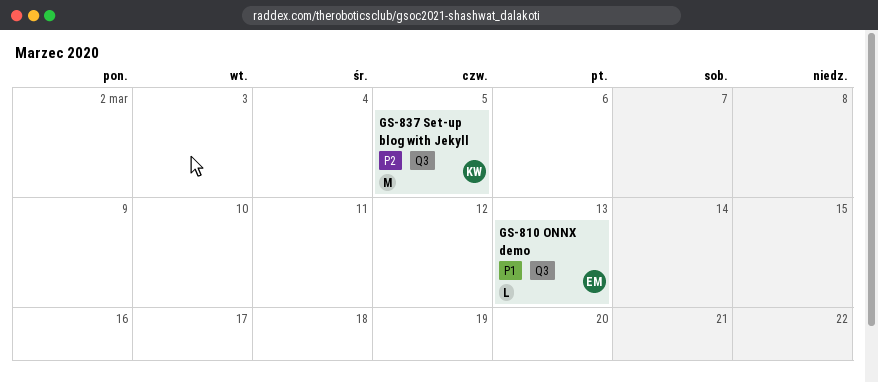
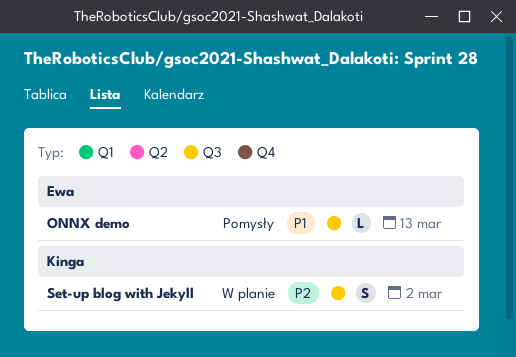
Set-up blog with Jekyll, estimate: M -> S
Set-up blog with Jekyll, due: Mar 5 -> Mar 2

